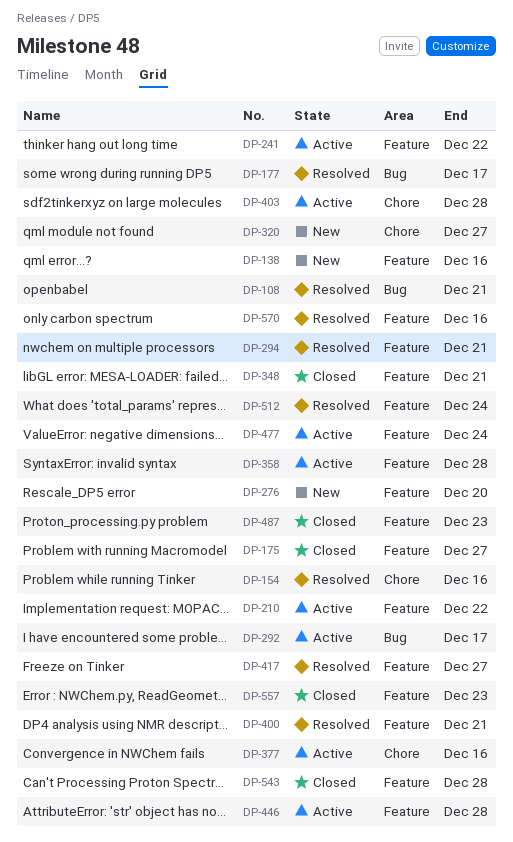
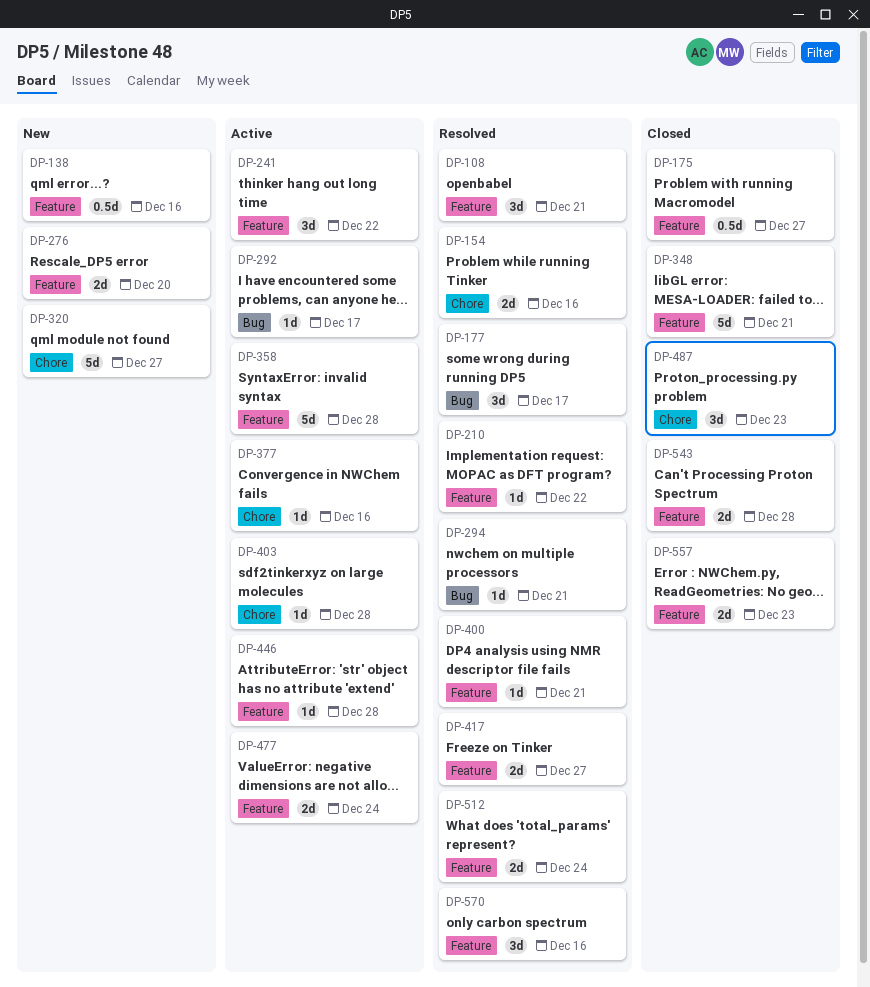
DP-108, label: Bug -> Feature
DP-210, status: Active -> Resolved
DP-294, label: Feature -> Bug
DP-487, label: Feature -> Chore

